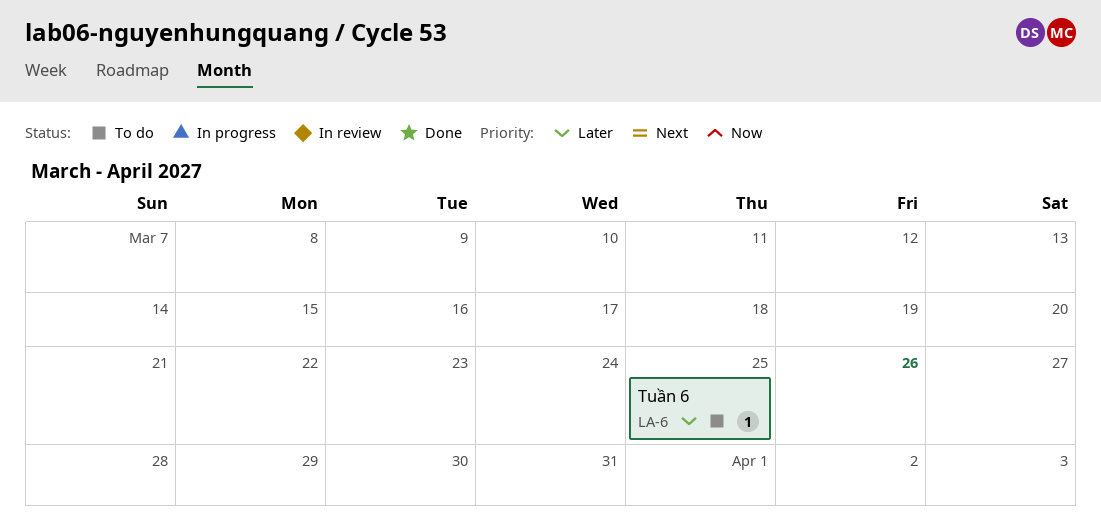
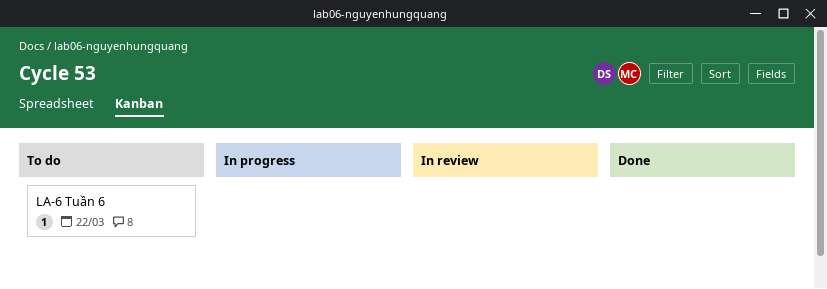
LA-6, due: Mar 25 -> Mar 22

